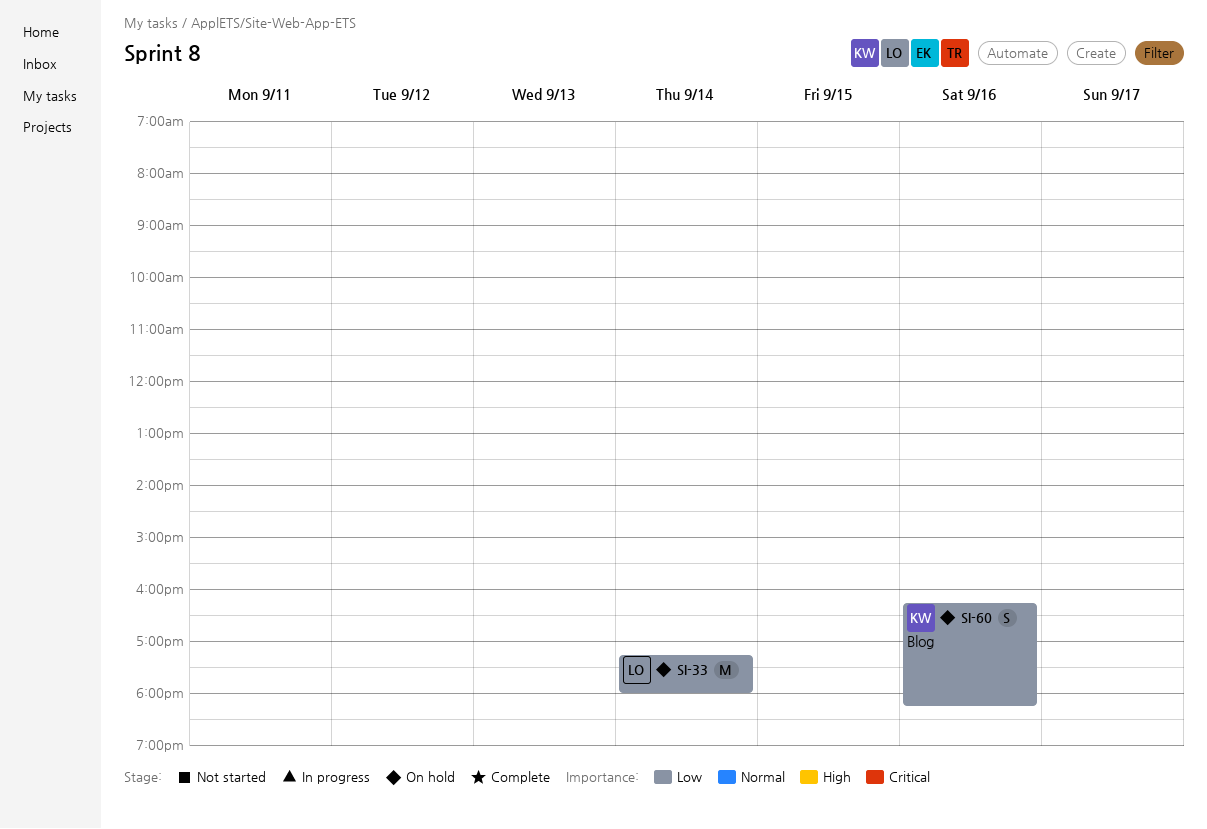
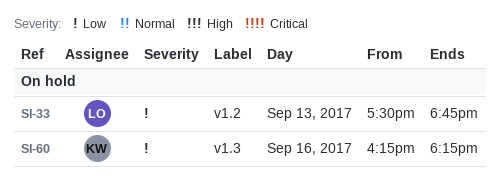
SI-33, day: Sep 14 -> Sep 13
SI-33, begins: 17:15 -> 17:30
SI-33, ends: 18:00 -> 18:45

